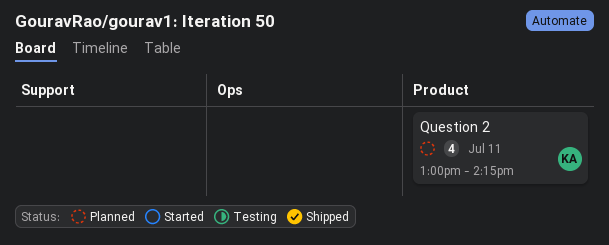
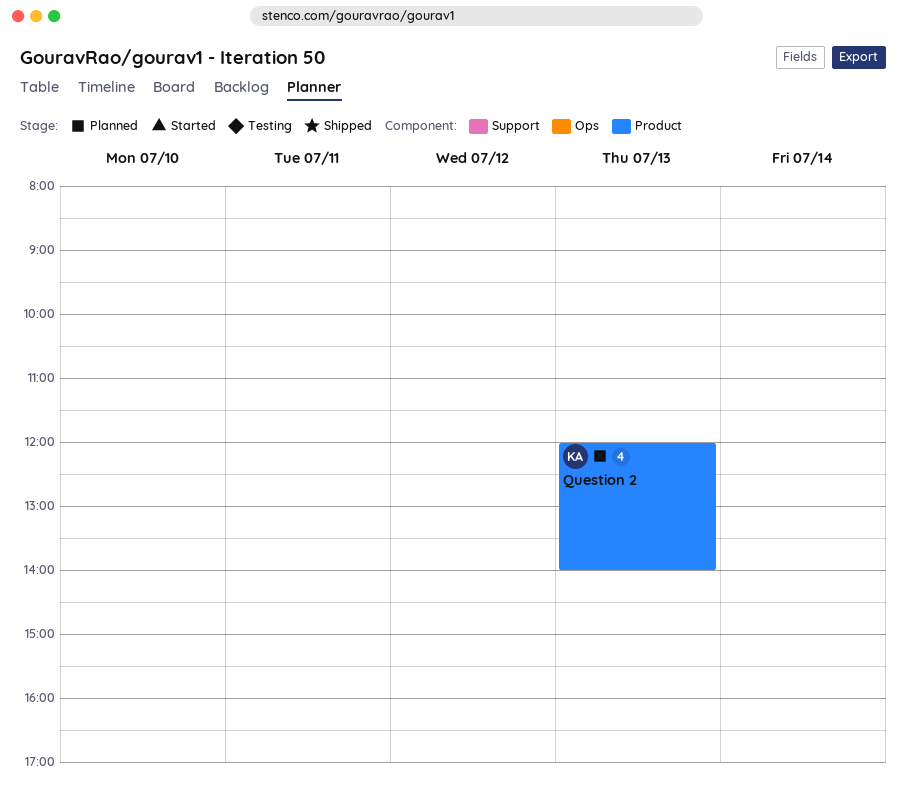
Question 2, day: Jul 11 -> Jul 13
Question 2, begins: 13:00 -> 12:00
Question 2, ends: 14:15 -> 14:00

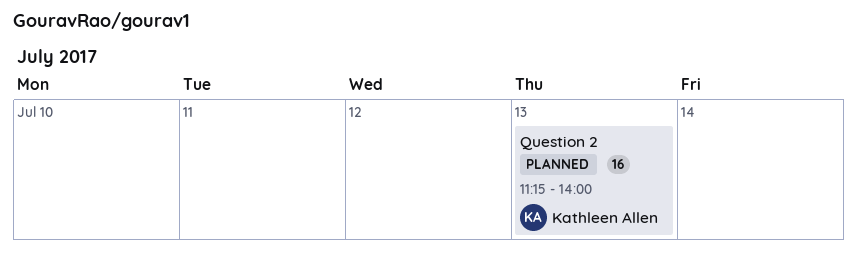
Question 2, estimate: 4 -> 16
Question 2, begins: 12:00 -> 11:15

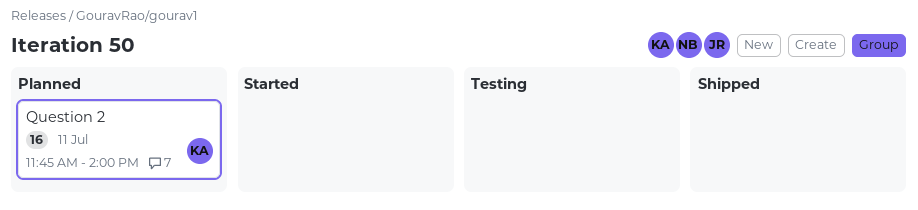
Question 2, day: Jul 13 -> Jul 11
Question 2, begins: 11:15 -> 11:45

